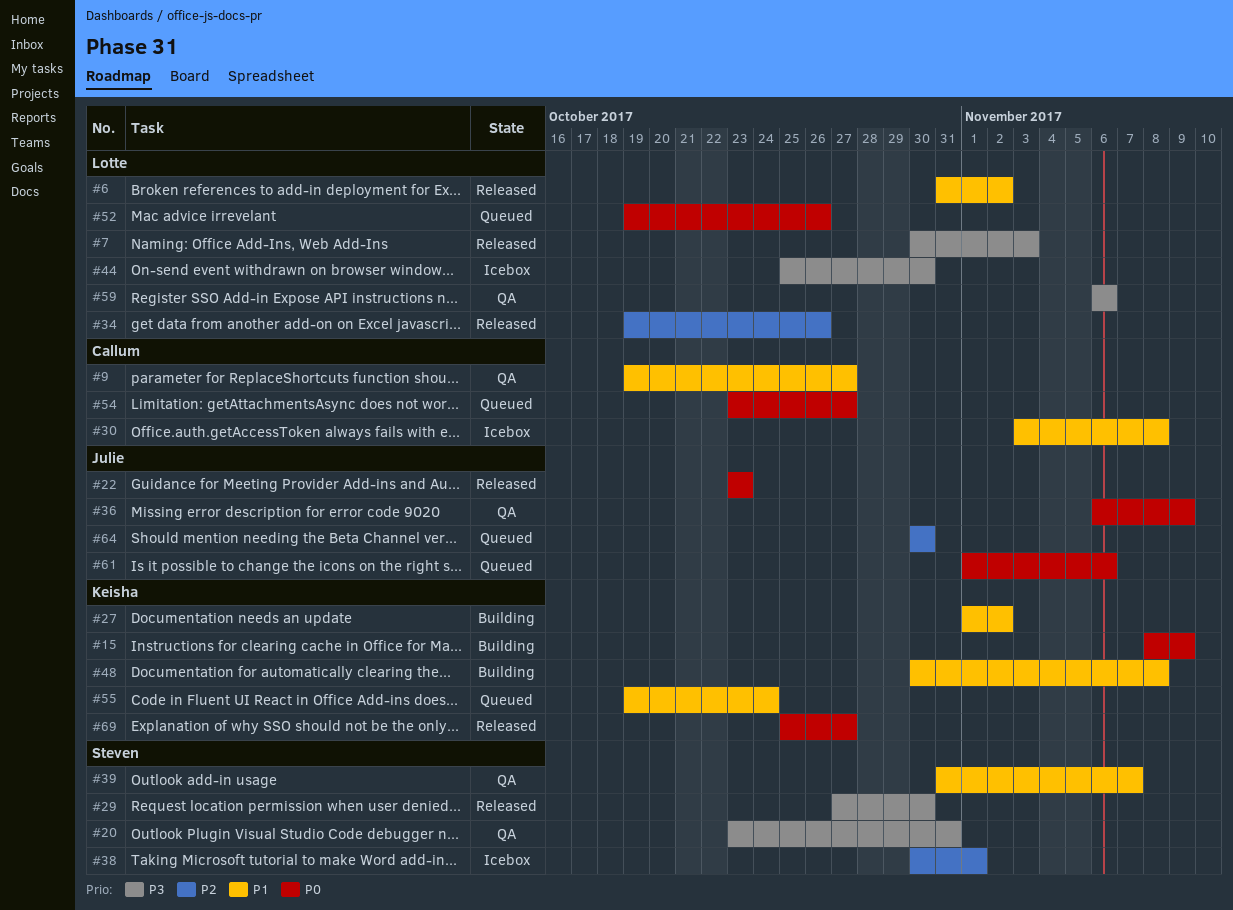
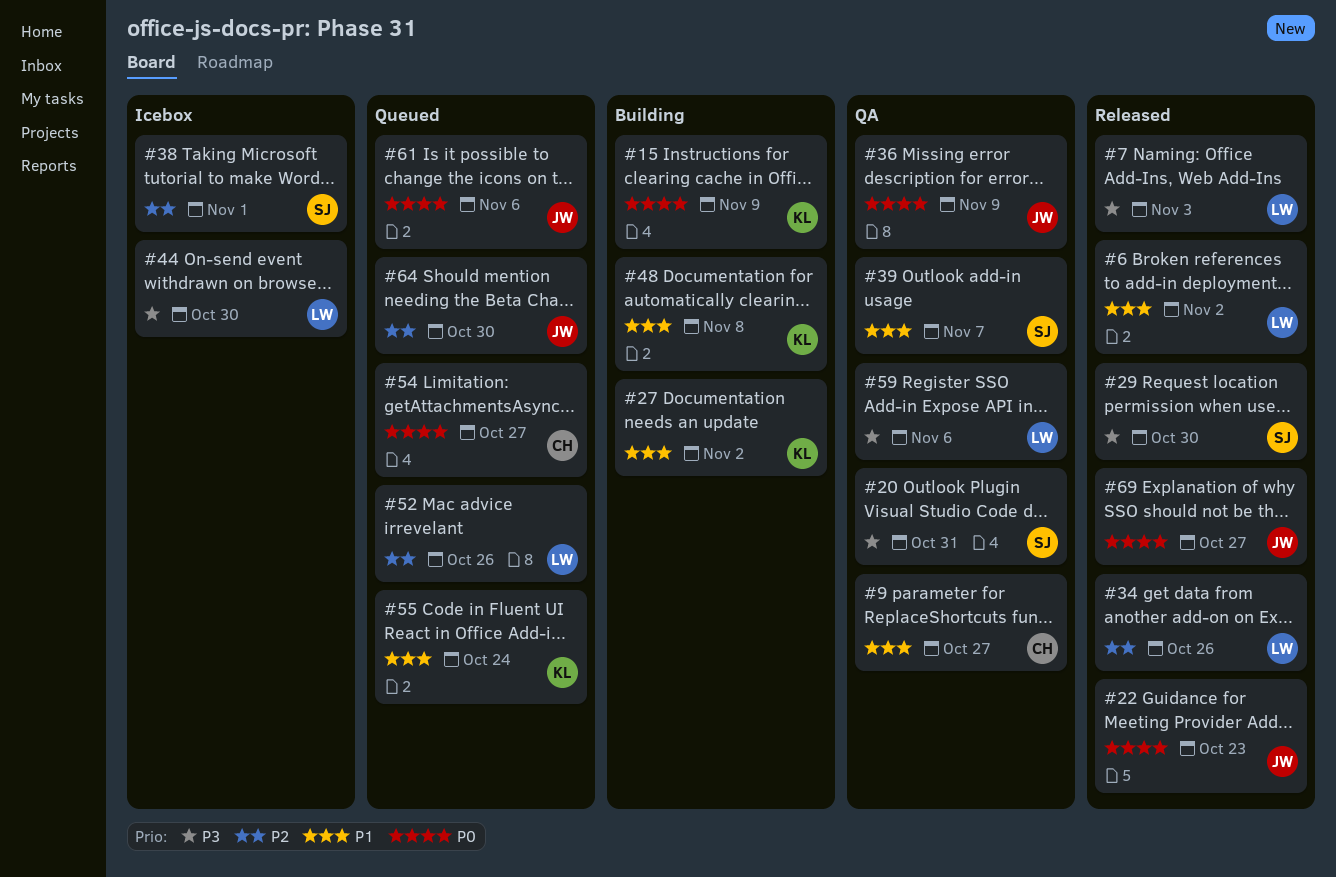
#30: present -> none
#52, priority: P0 -> P2
#69, owner: Keisha -> Julie

